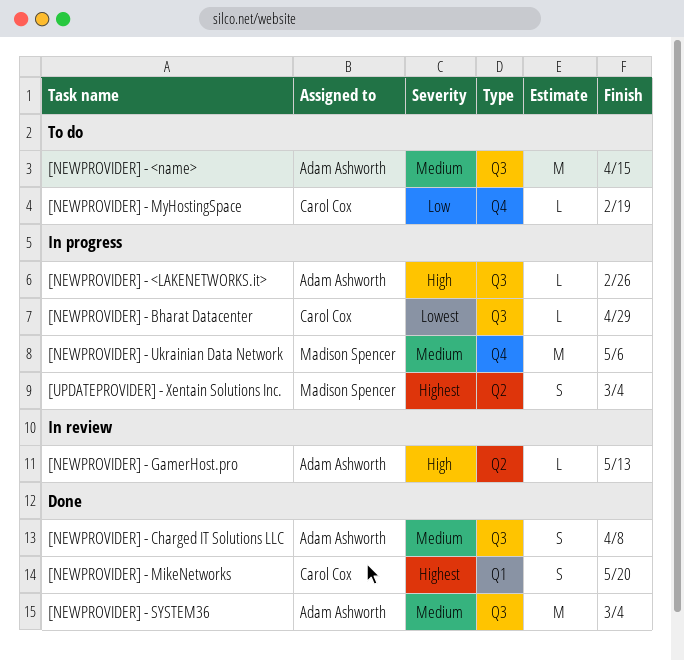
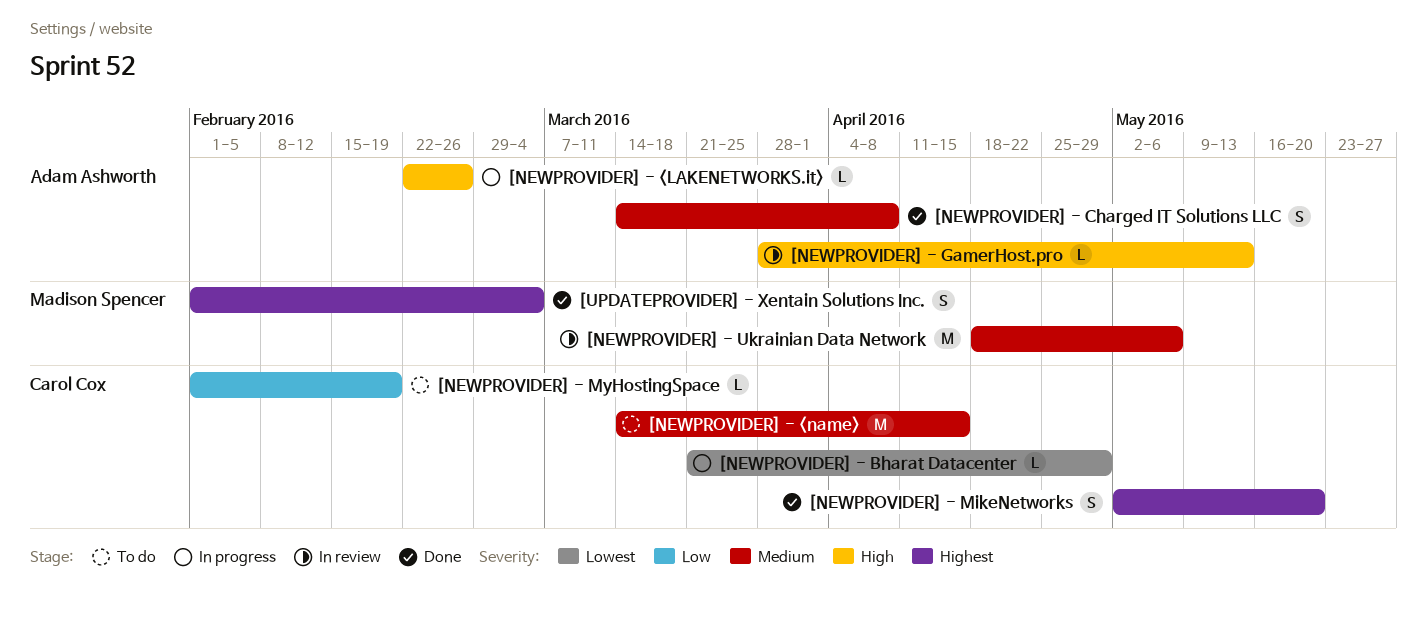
[NEWPROVIDER] - <name>, owner: Adam Ashworth -> Carol Cox
[NEWPROVIDER] - SYSTEM36: present -> none
[NEWPROVIDER] - Ukrainian Data Network, status: In progress -> In review
[UPDATEPROVIDER] - Xentain Solutions Inc., status: In progress -> Done

